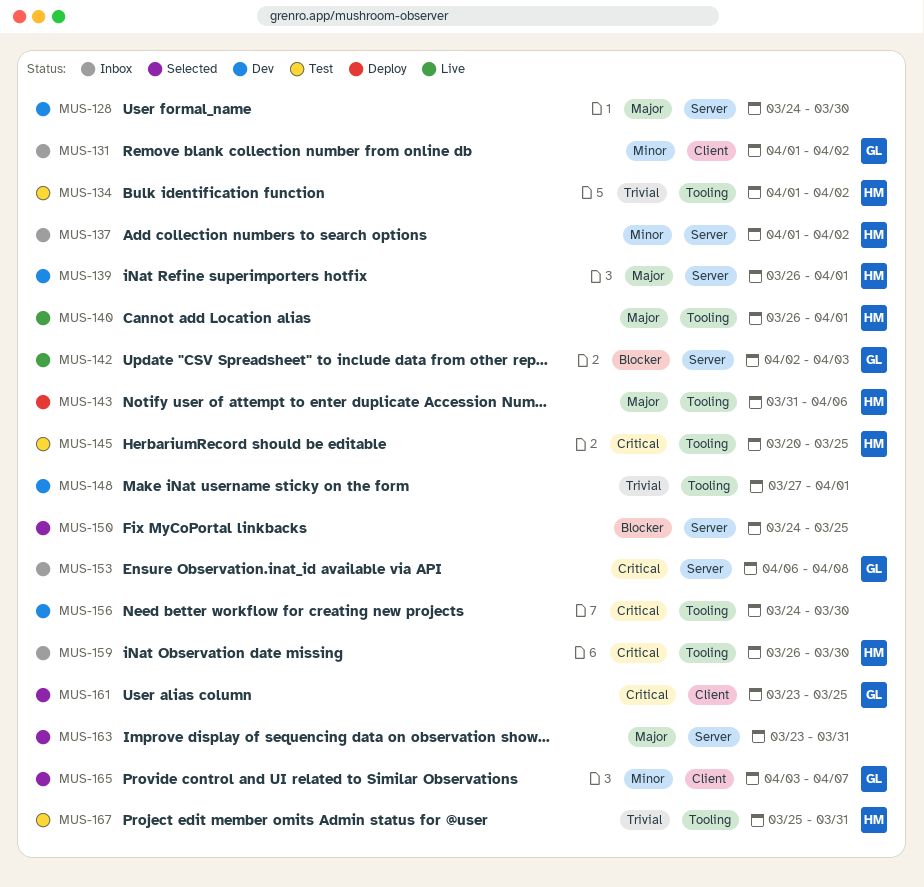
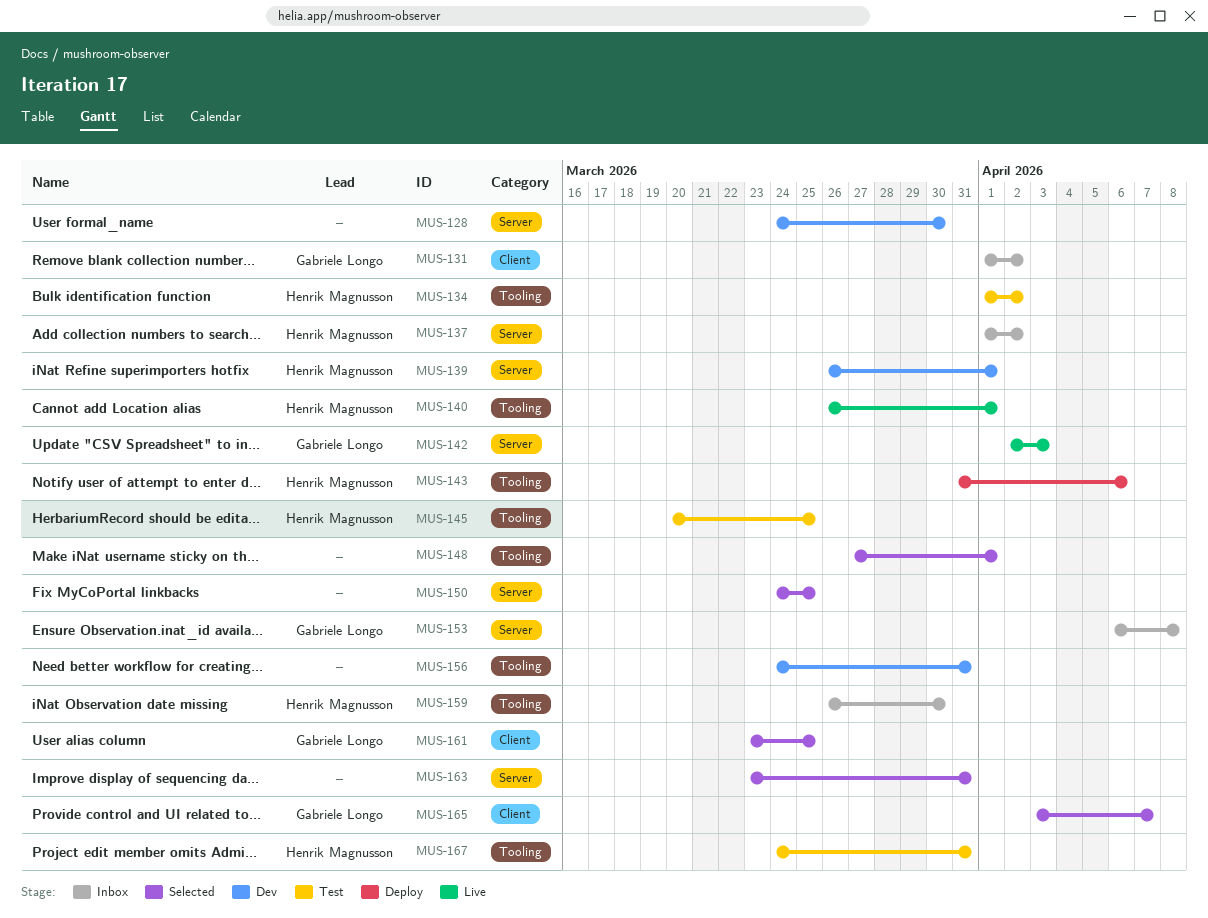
MUS-148, status: Dev -> Selected
MUS-156, due: Mar 30 -> Mar 31
MUS-167, start: Mar 25 -> Mar 24

